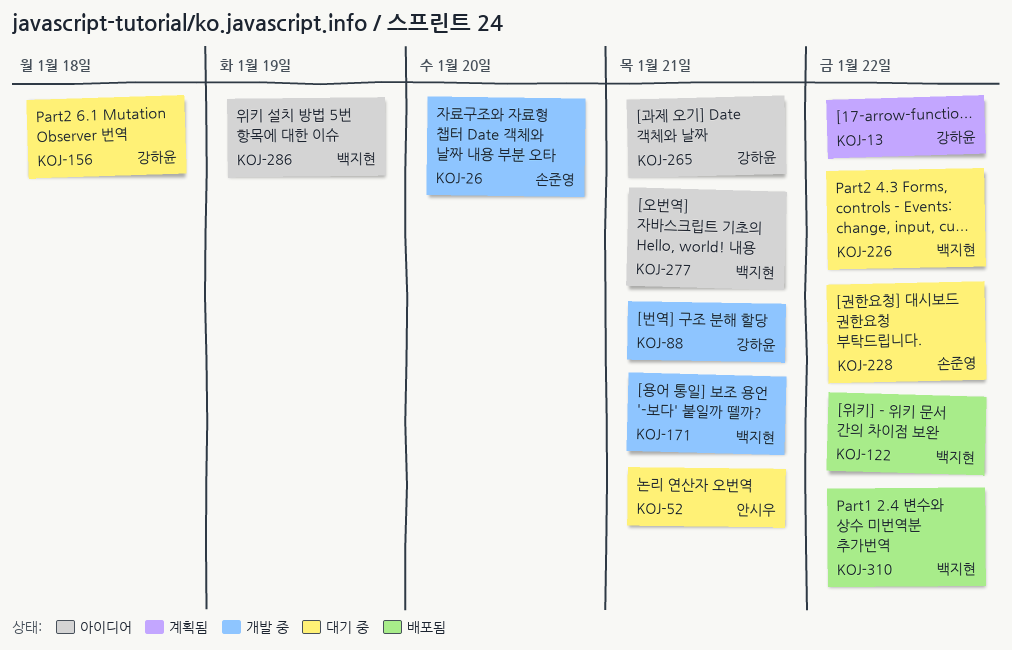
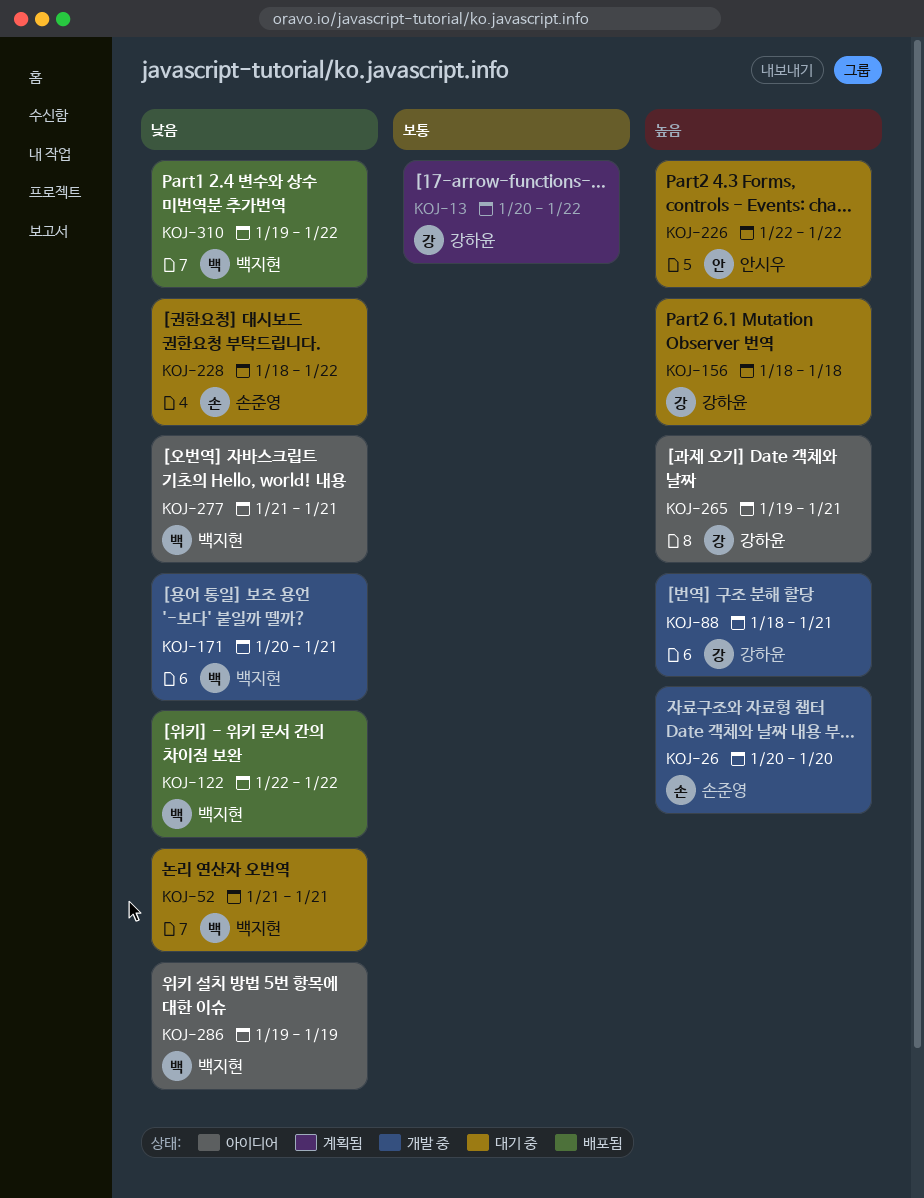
KOJ-52, owner: 안시우 -> 백지현
KOJ-226, owner: 백지현 -> 안시우

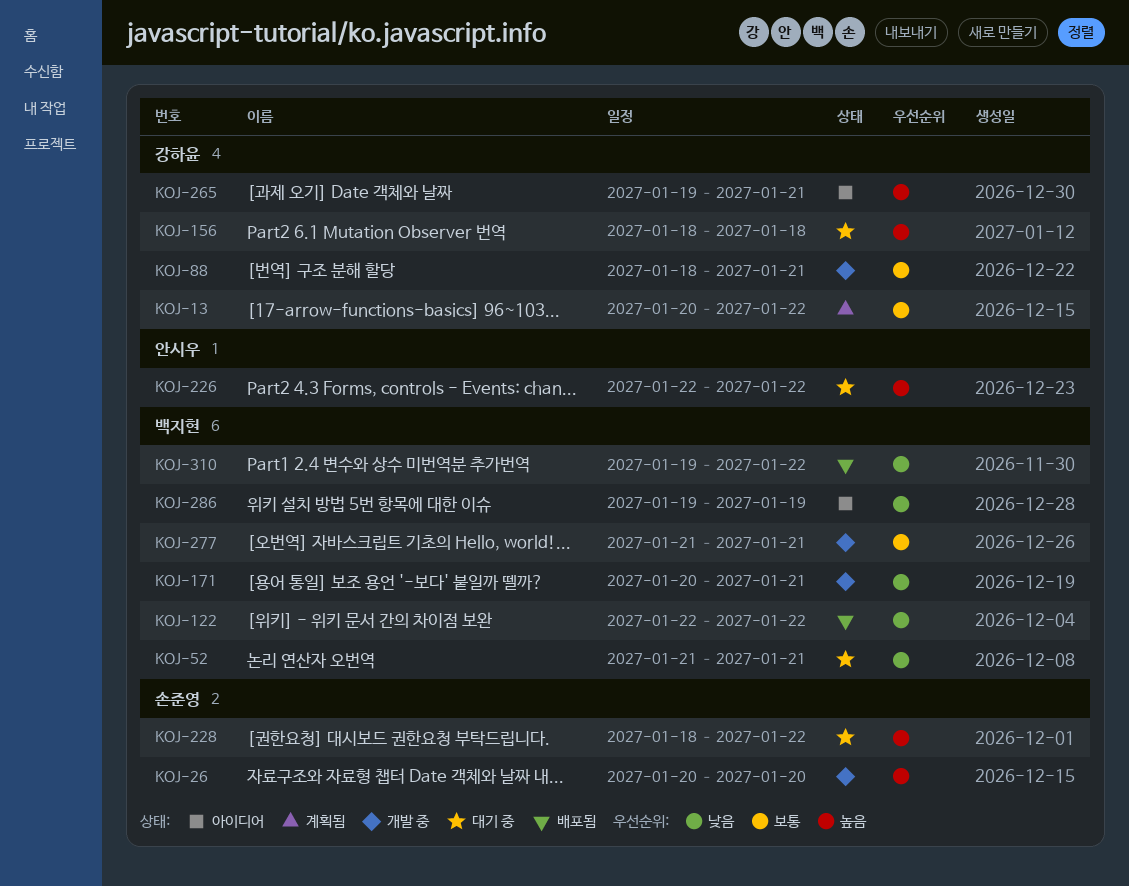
KOJ-88, priority: 높음 -> 보통
KOJ-228, priority: 낮음 -> 높음
KOJ-277, status: 아이디어 -> 개발 중
KOJ-277, priority: 낮음 -> 보통

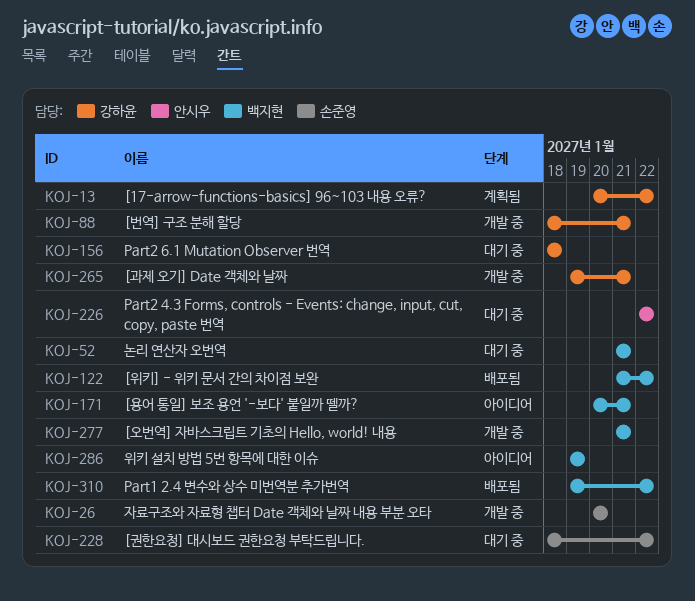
KOJ-122, start: Jan 22 -> Jan 21
KOJ-171, status: 개발 중 -> 아이디어
KOJ-265, status: 아이디어 -> 개발 중

